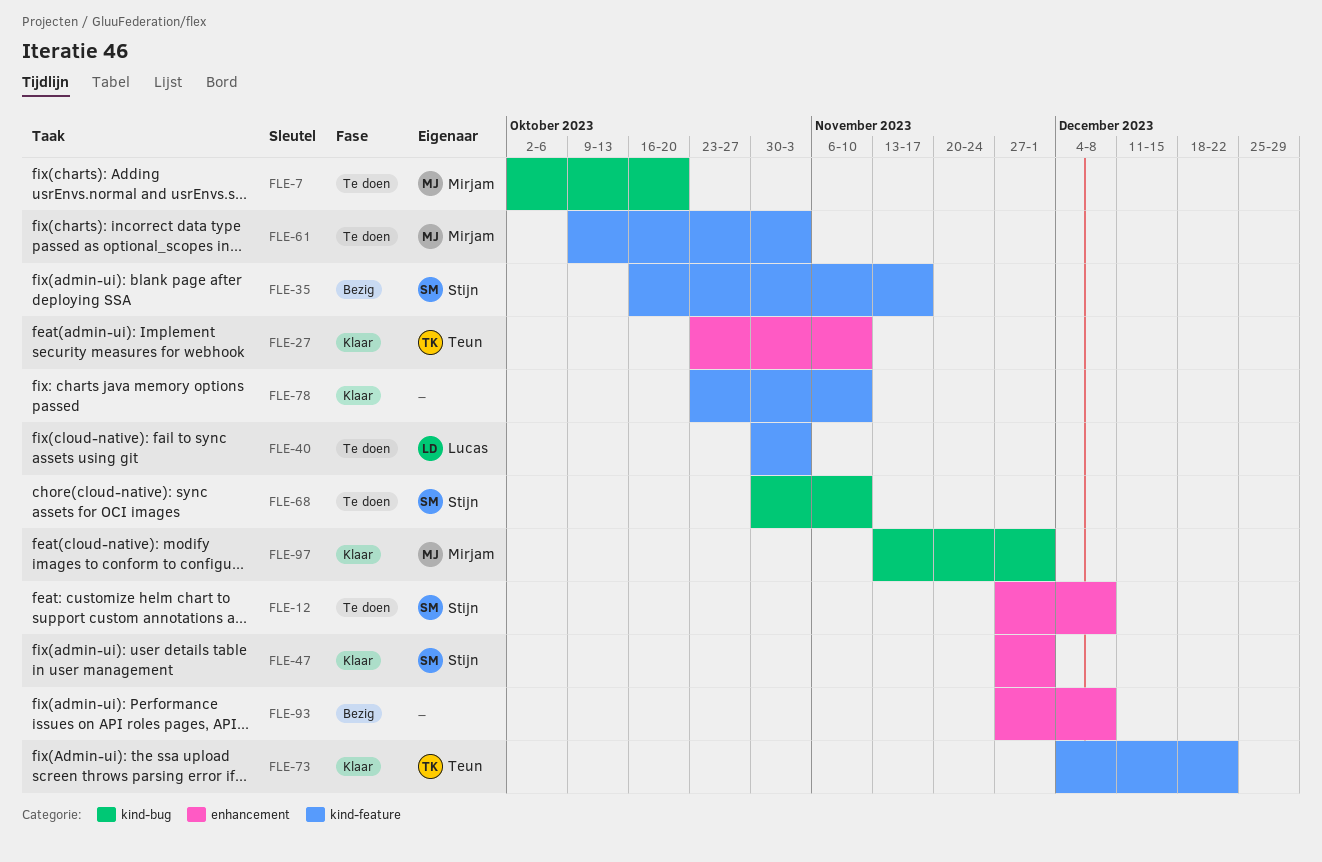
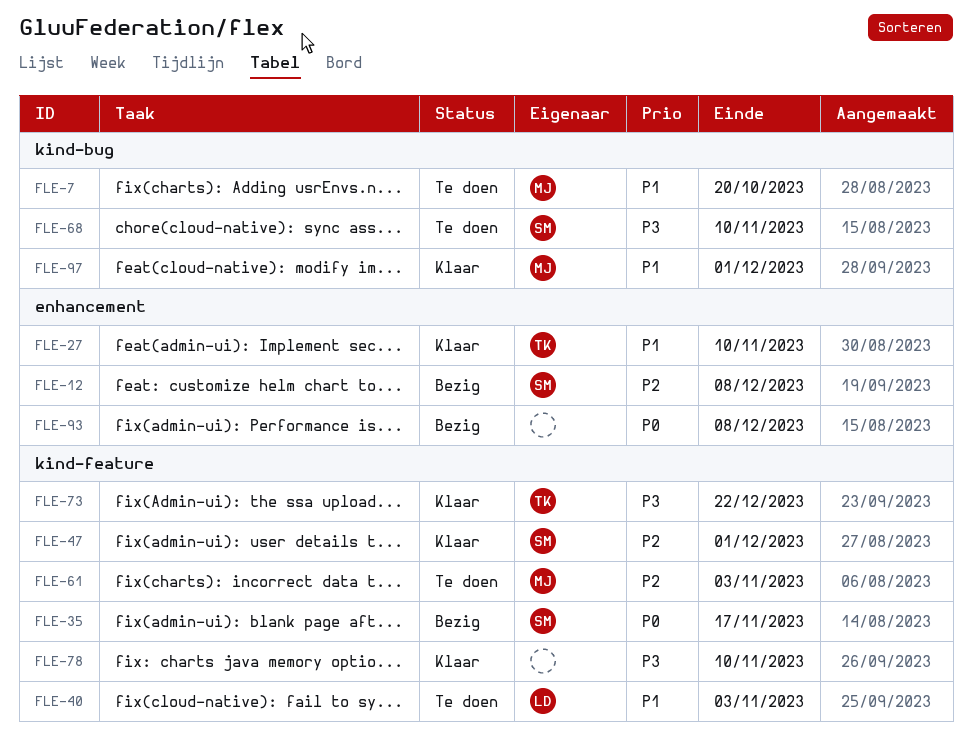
FLE-12, status: Te doen -> Bezig
FLE-47, label: enhancement -> kind-feature

